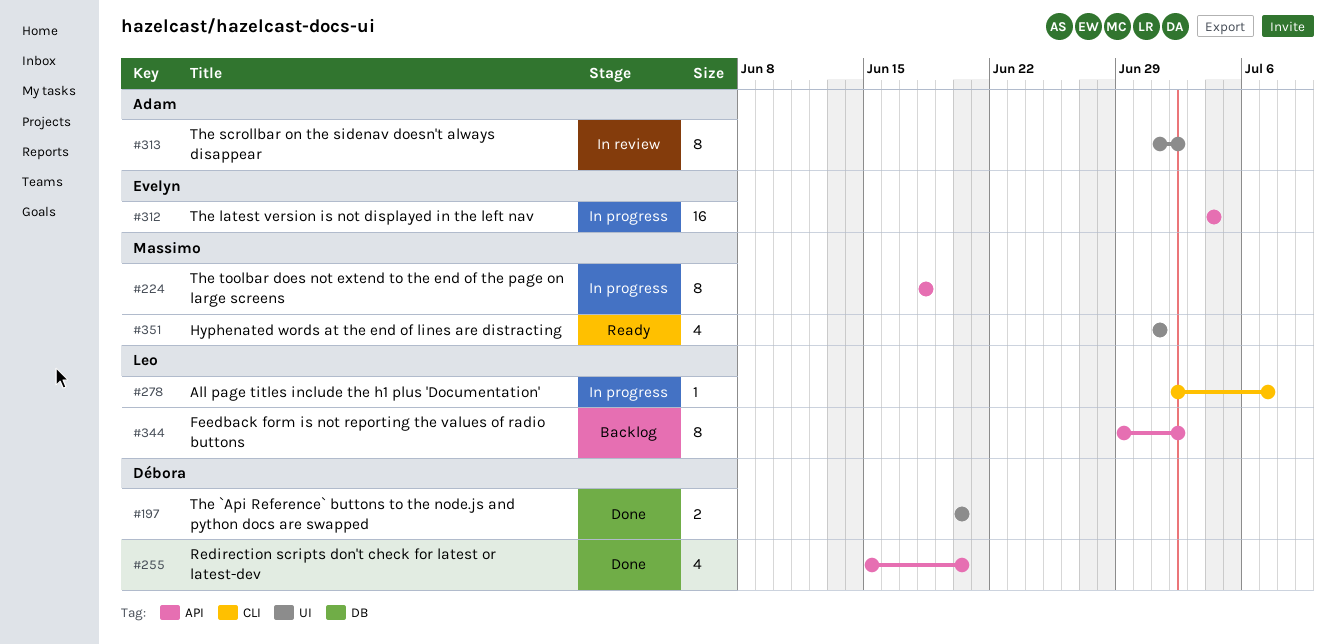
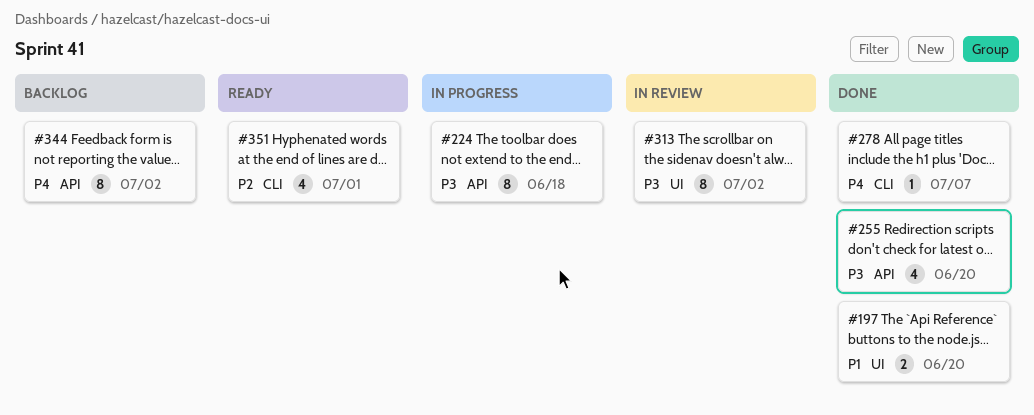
#278, status: In progress -> Done
#312: present -> none
#351, label: UI -> CLI

